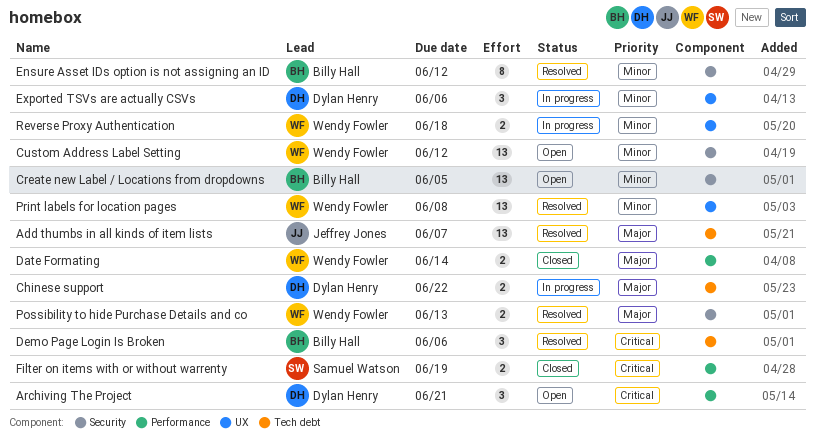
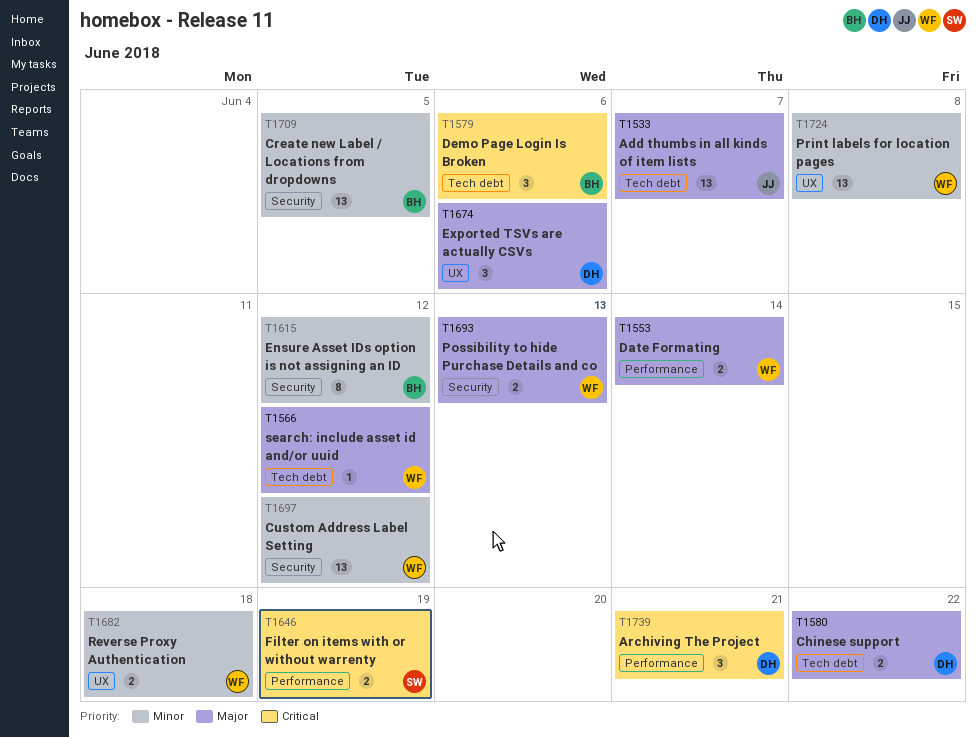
Exported TSVs are actually CSVs, priority: Minor -> Major
search: include asset id and/or uuid: none -> present

